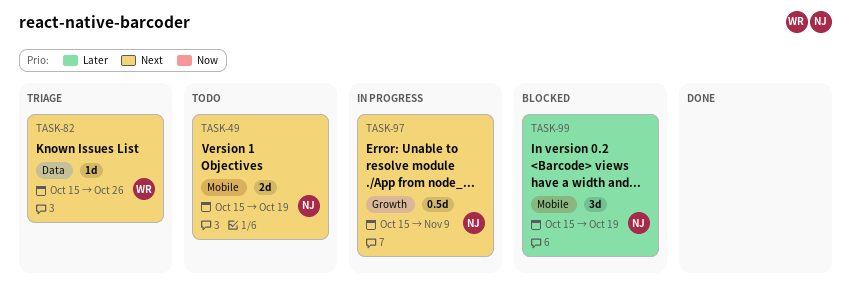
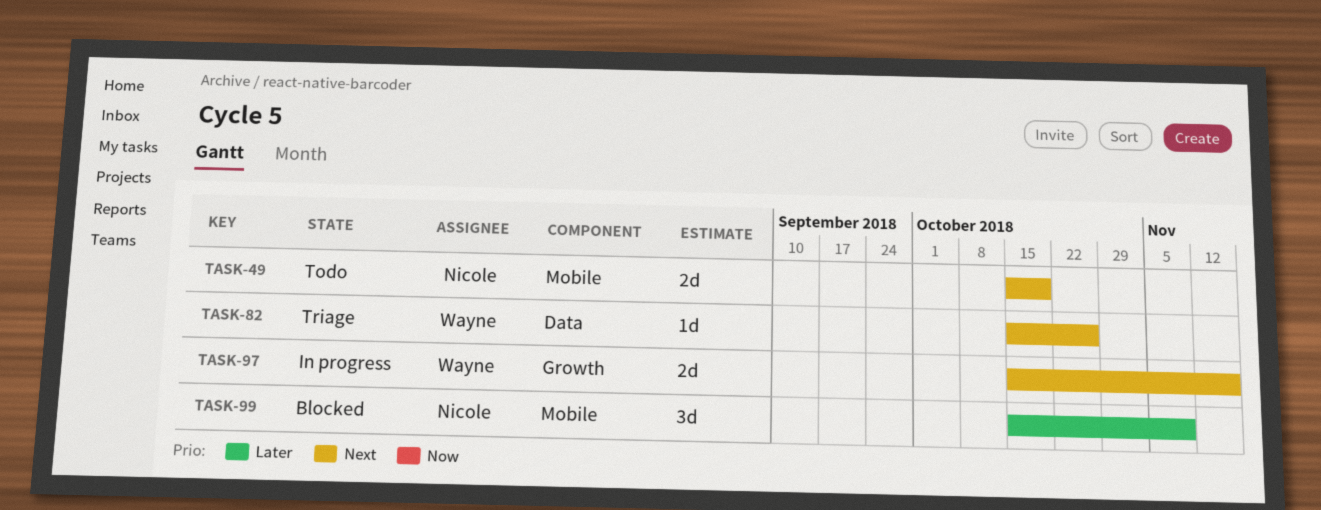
TASK-97, owner: Nicole -> Wayne
TASK-97, estimate: 0.5d -> 2d
TASK-97, due: Nov 9 -> Nov 16
TASK-99, due: Oct 19 -> Nov 9

